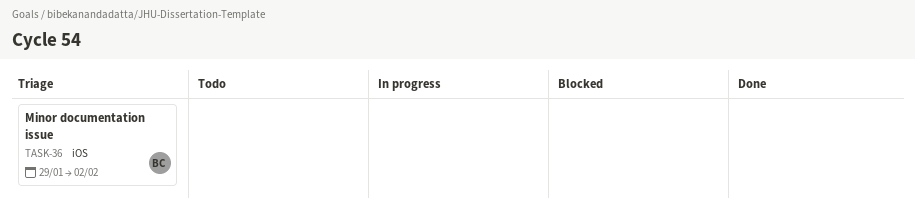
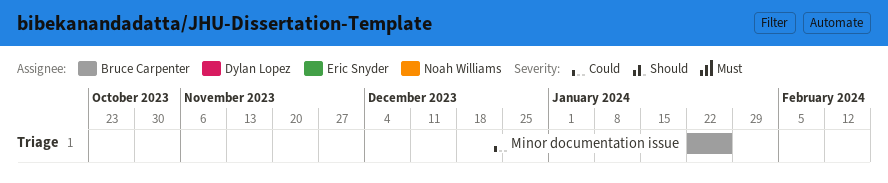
Minor documentation issue, start: Jan 29 -> Jan 22
Minor documentation issue, due: Feb 2 -> Jan 26

